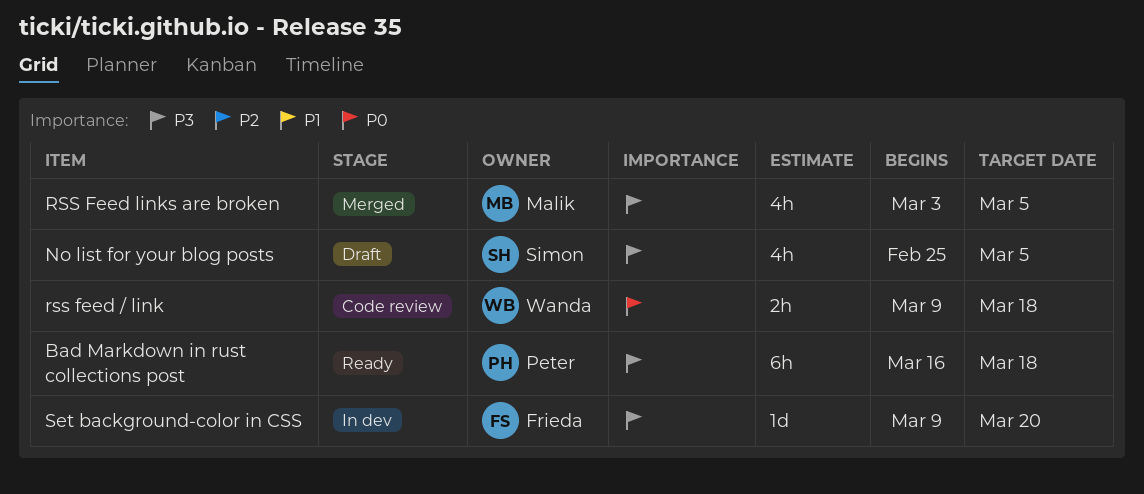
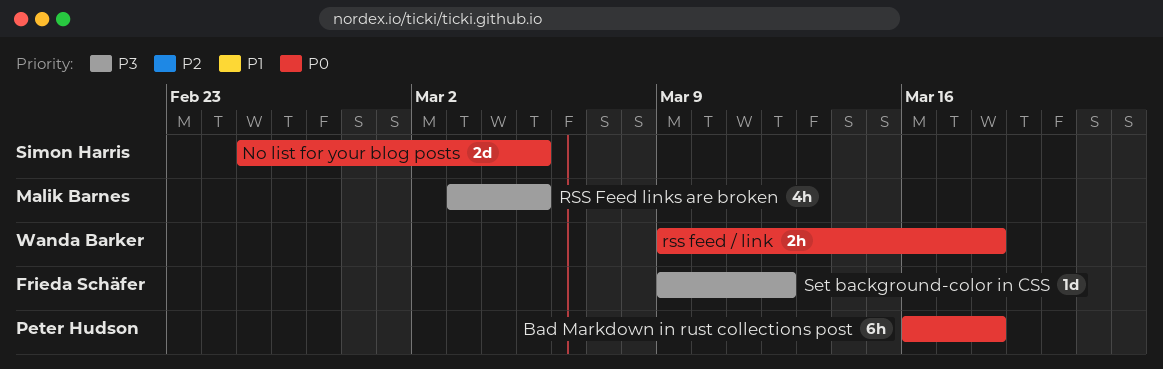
Bad Markdown in rust collections post, priority: P3 -> P0
No list for your blog posts, priority: P3 -> P0
No list for your blog posts, estimate: 4h -> 2d
Set background-color in CSS, due: Mar 20 -> Mar 12

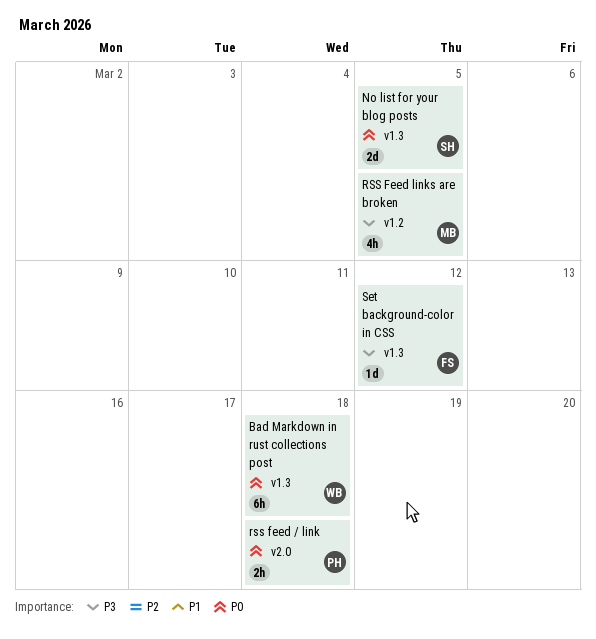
Bad Markdown in rust collections post, owner: Peter Hudson -> Wanda Barker
rss feed / link, owner: Wanda Barker -> Peter Hudson

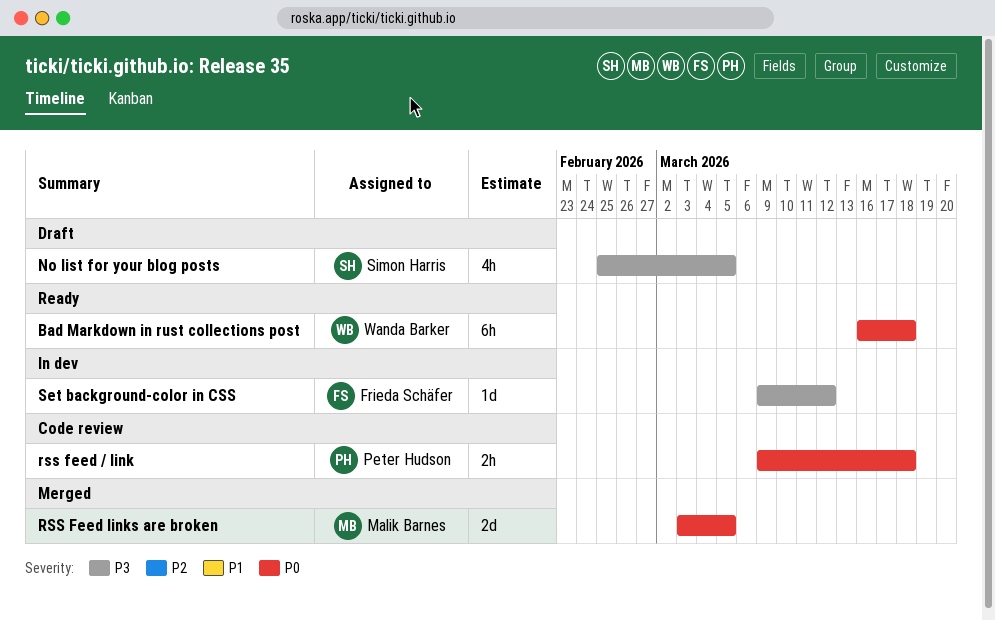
No list for your blog posts, priority: P0 -> P3
No list for your blog posts, estimate: 2d -> 4h
RSS Feed links are broken, priority: P3 -> P0
RSS Feed links are broken, estimate: 4h -> 2d

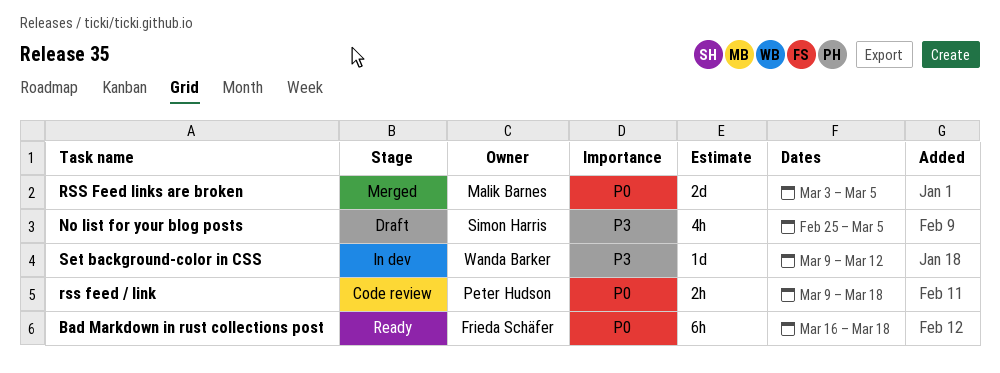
Bad Markdown in rust collections post, owner: Wanda Barker -> Frieda Schäfer
Set background-color in CSS, owner: Frieda Schäfer -> Wanda Barker

